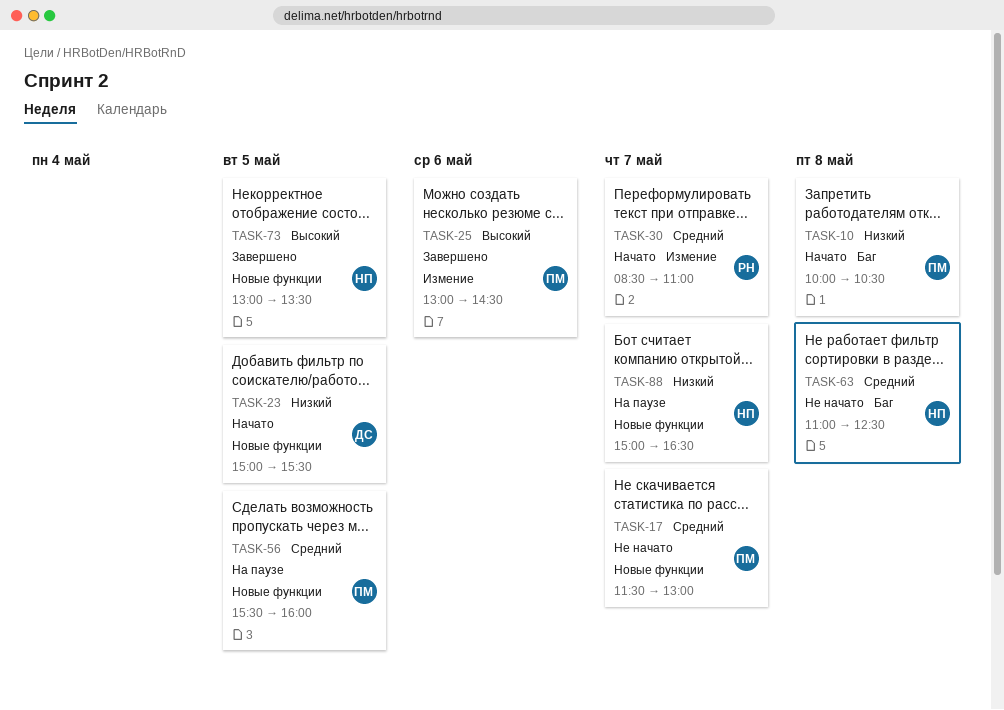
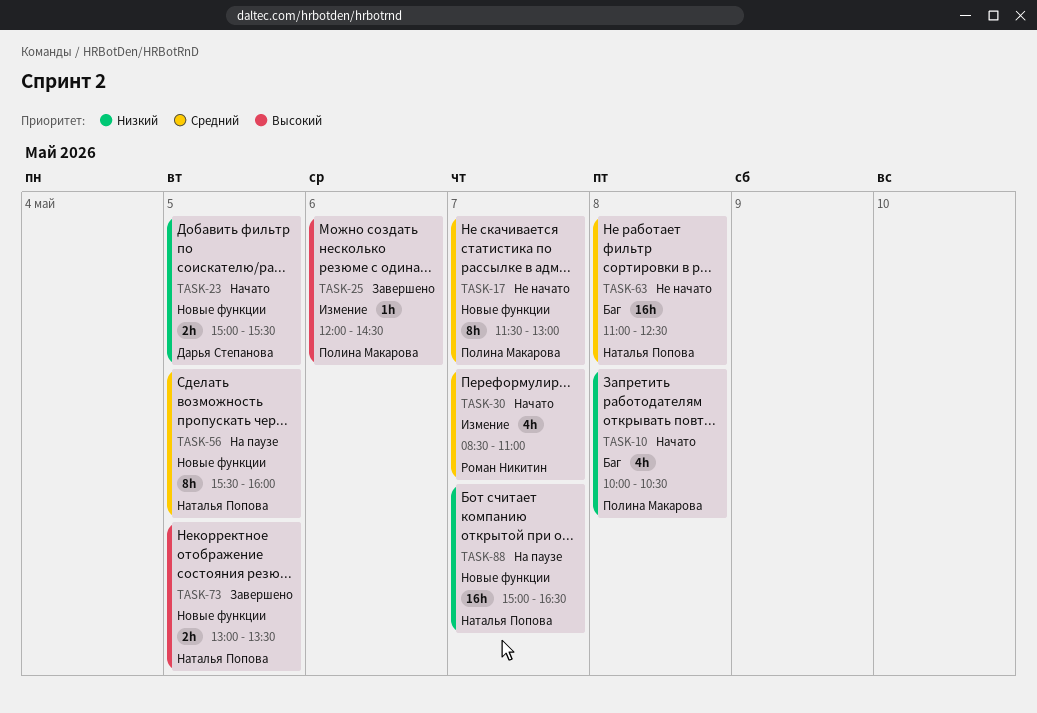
TASK-25, begins: 13:00 -> 12:00
TASK-56, owner: Полина Макарова -> Наталья Попова

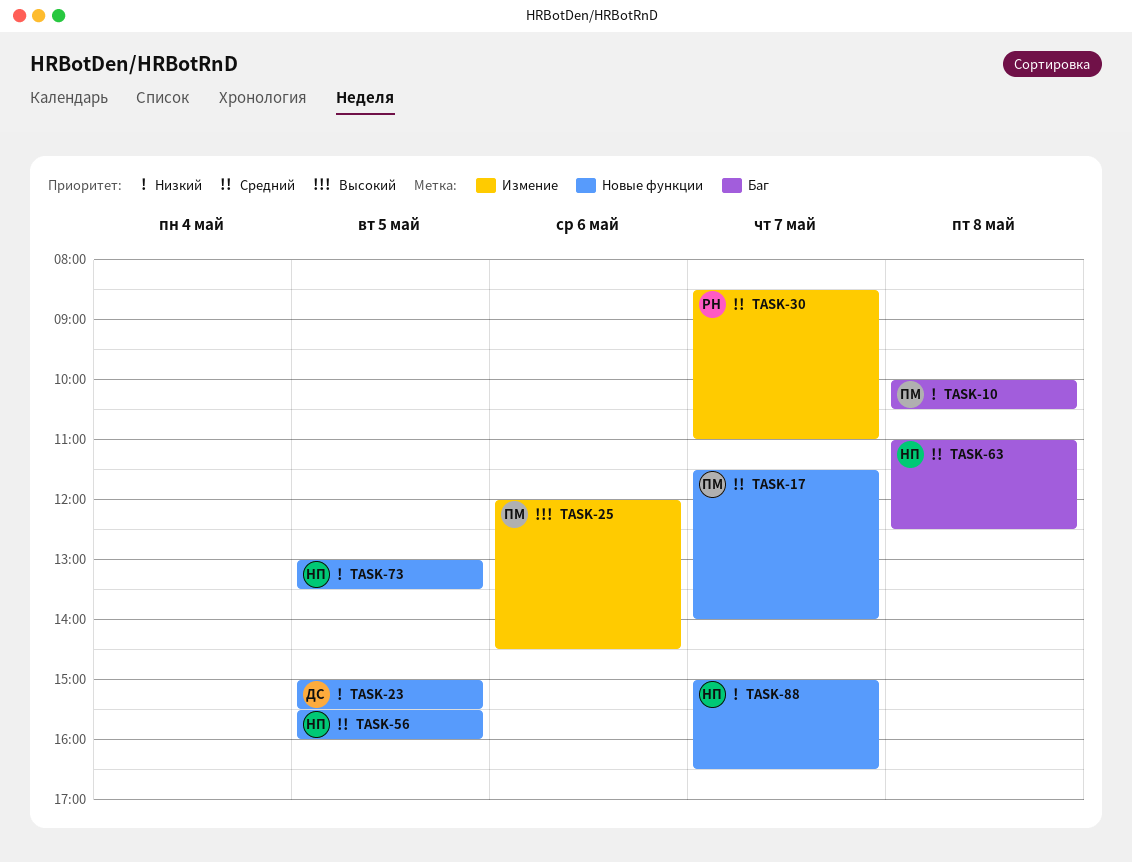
TASK-17, ends: 13:00 -> 14:00
TASK-73, priority: Высокий -> Низкий

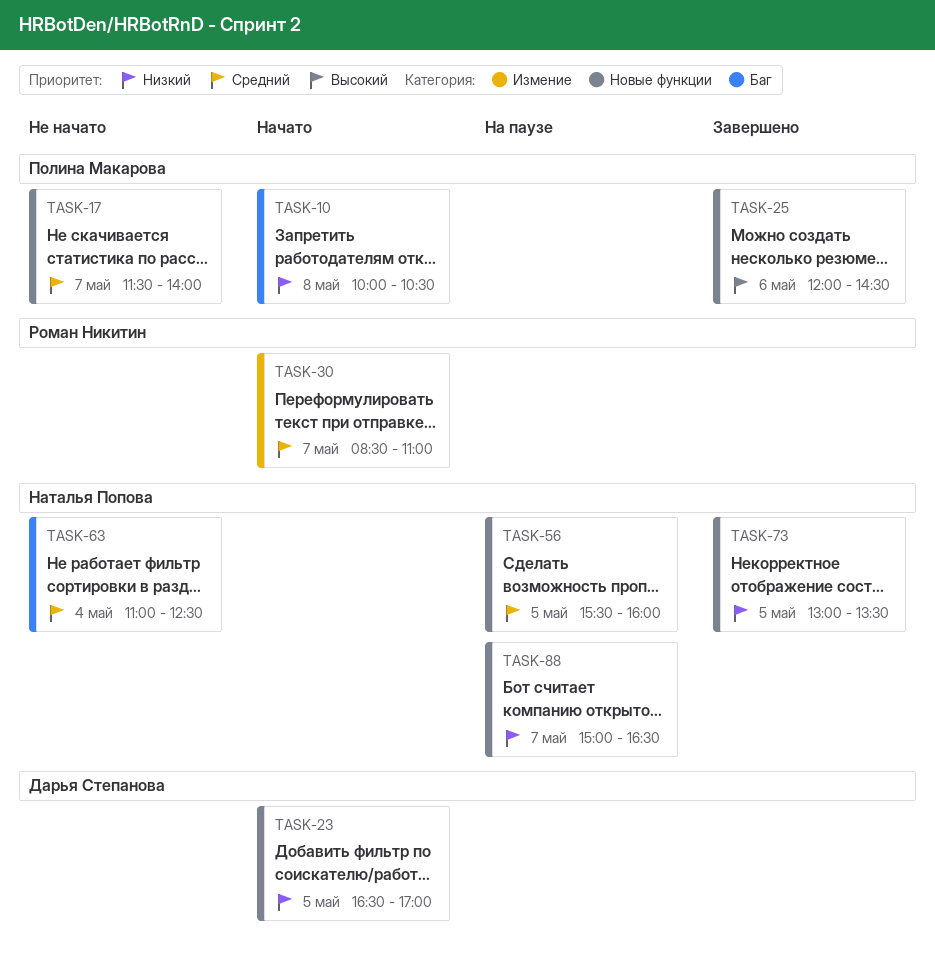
TASK-23, begins: 15:00 -> 16:30
TASK-23, ends: 15:30 -> 17:00
TASK-25, label: Измение -> Новые функции
TASK-63, day: May 8 -> May 4

